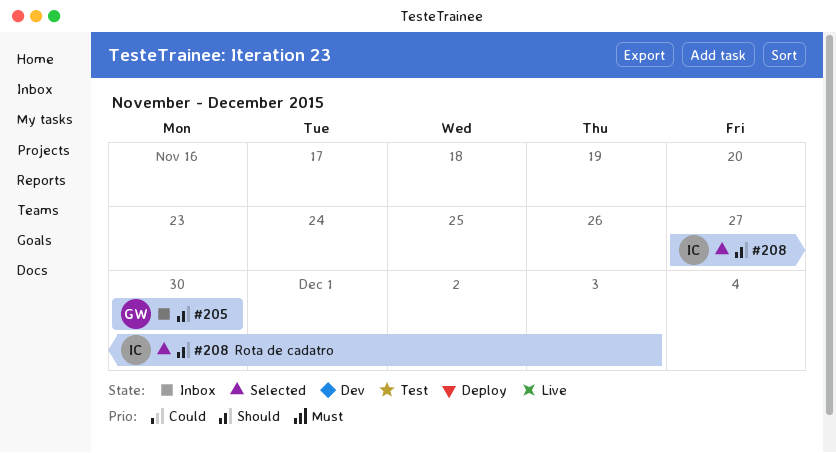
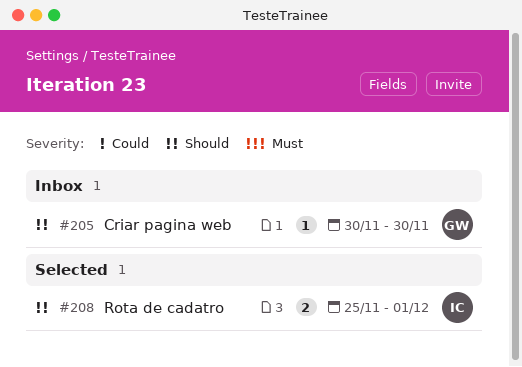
#208, start: Nov 27 -> Nov 25
#208, due: Dec 3 -> Dec 1

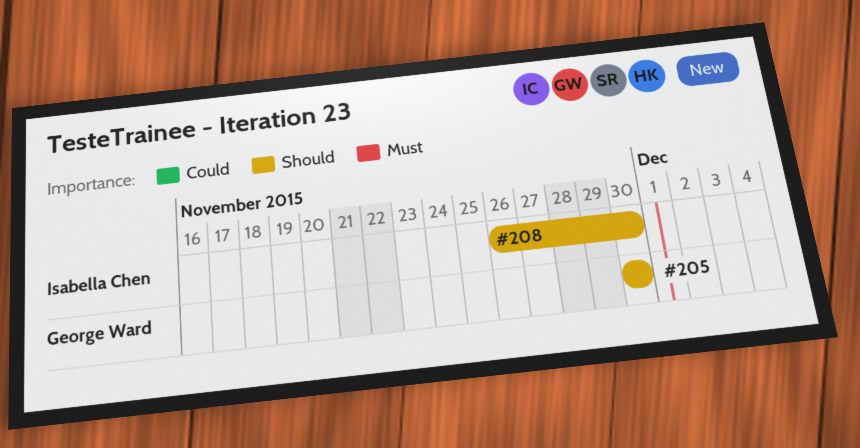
#208, start: Nov 25 -> Nov 26
#208, due: Dec 1 -> Nov 30

